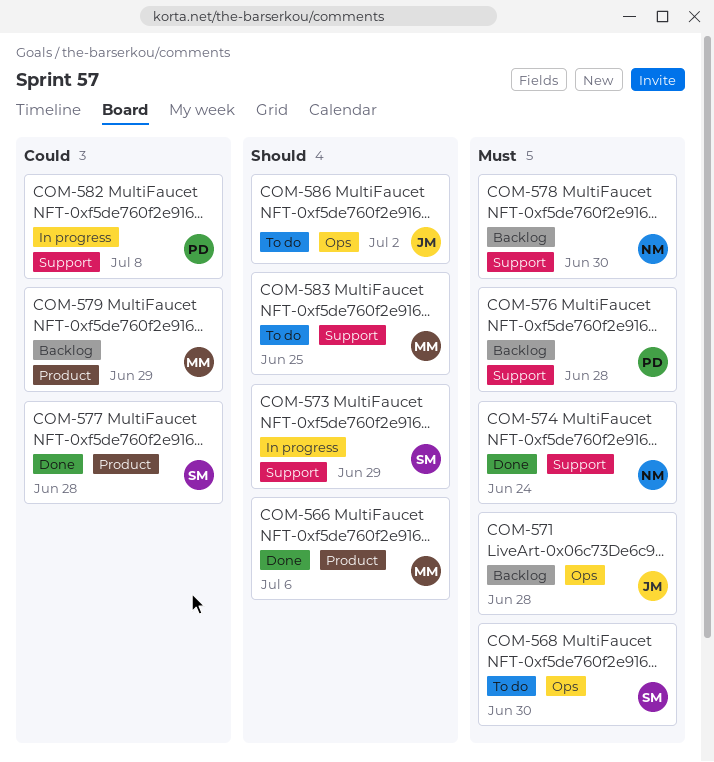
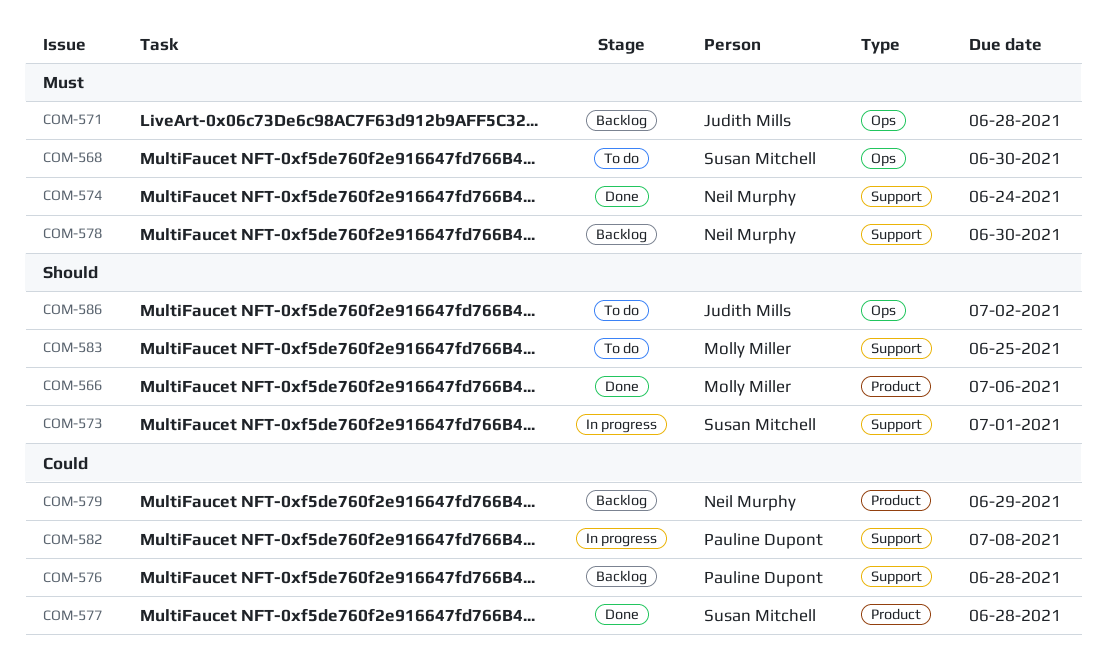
COM-573, due: Jun 29 -> Jul 1
COM-576, priority: Must -> Could
COM-579, owner: Molly Miller -> Neil Murphy

